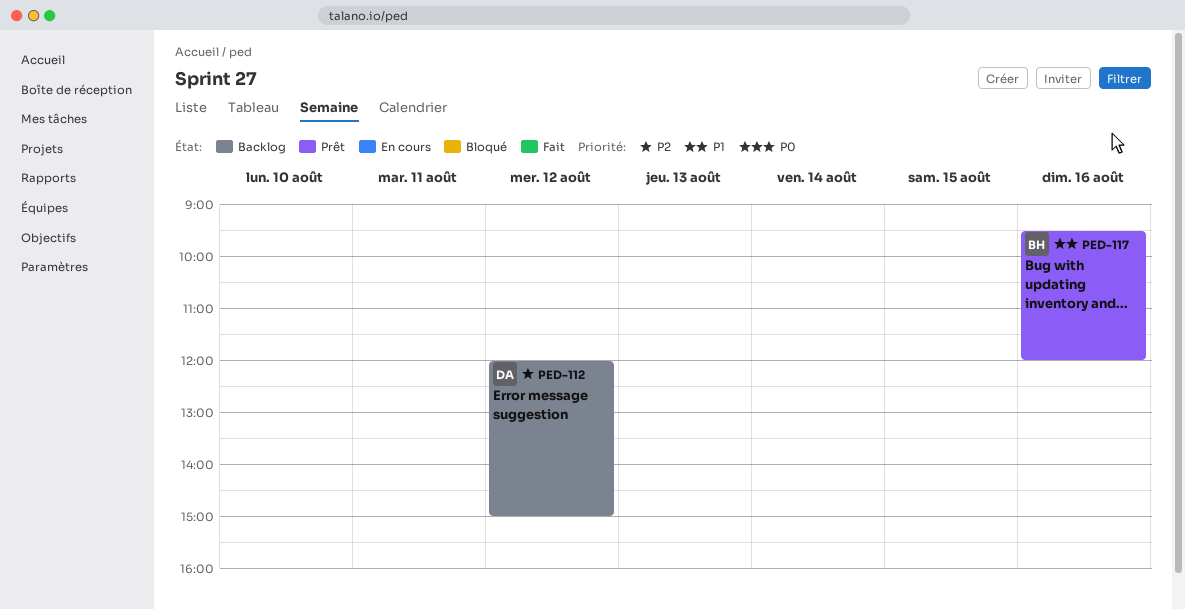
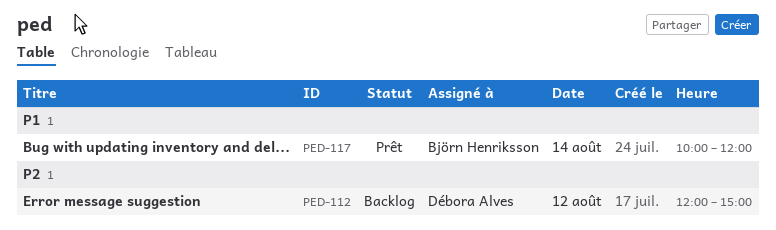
PED-117, day: Aug 16 -> Aug 14
PED-117, begins: 09:30 -> 10:00

